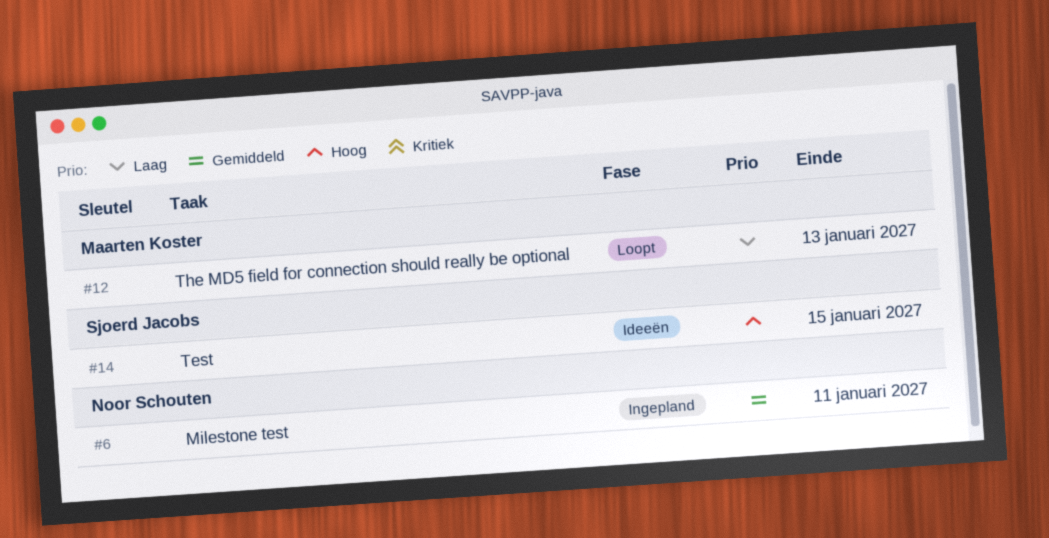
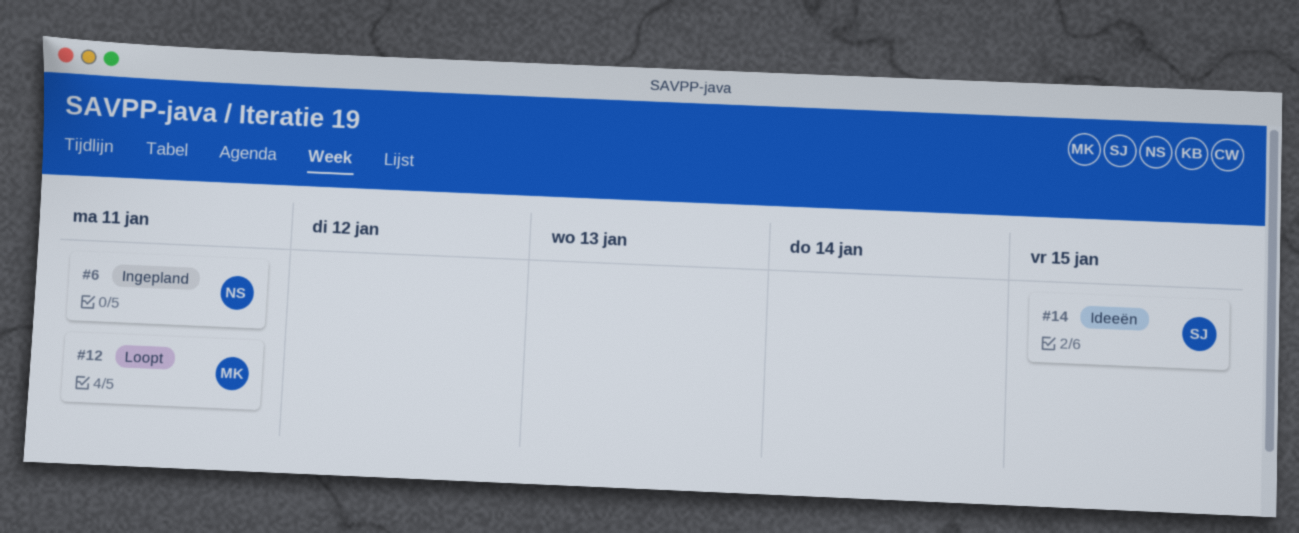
#12, due: Jan 13 -> Jan 11

